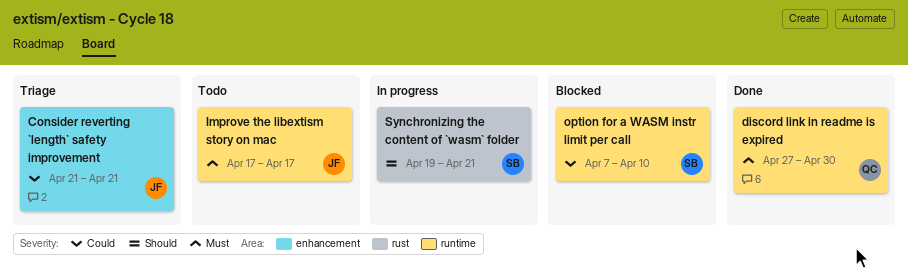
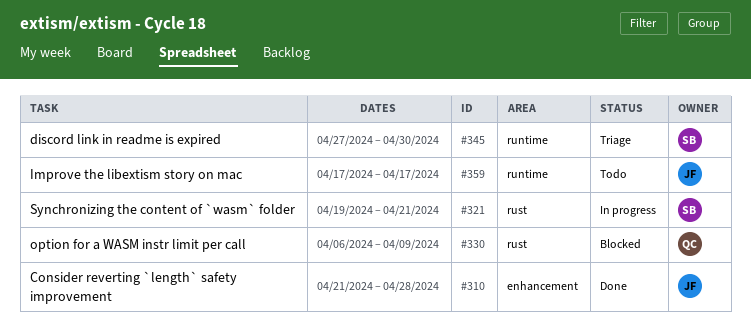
Consider reverting `length` safety improvement, status: Triage -> Done
Consider reverting `length` safety improvement, due: Apr 21 -> Apr 28
discord link in readme is expired, status: Done -> Triage
discord link in readme is expired, owner: QC -> SB
option for a WASM instr limit per call, owner: SB -> QC
option for a WASM instr limit per call, label: runtime -> rust
option for a WASM instr limit per call, start: Apr 7 -> Apr 6
option for a WASM instr limit per call, due: Apr 10 -> Apr 9

